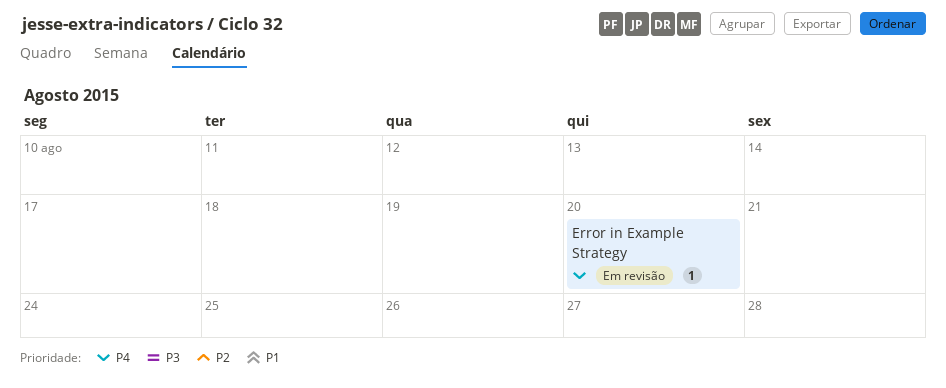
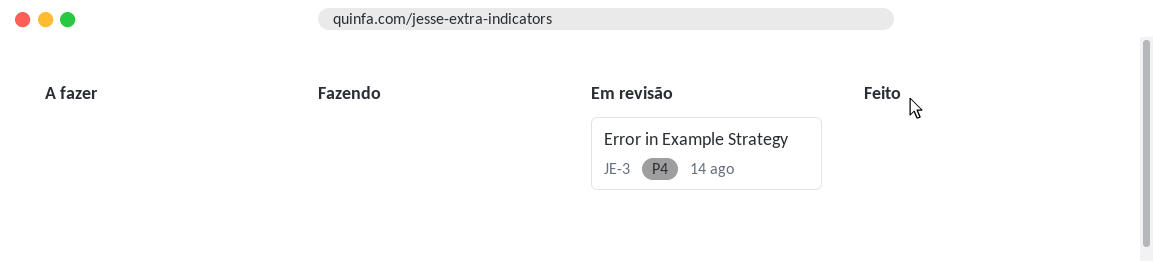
Error in Example Strategy, due: Aug 20 -> Aug 14

